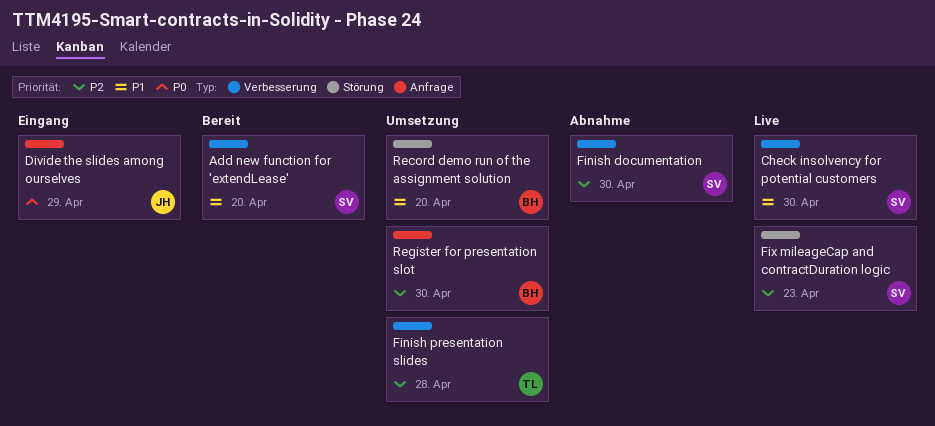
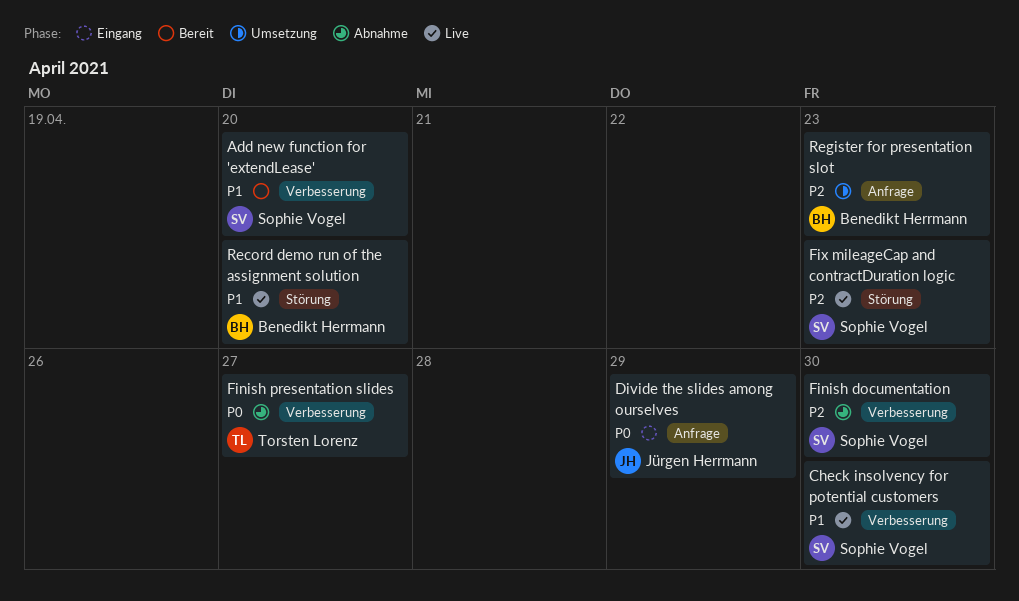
Finish presentation slides, status: Umsetzung -> Abnahme
Finish presentation slides, priority: P2 -> P0
Finish presentation slides, due: Apr 28 -> Apr 27
Record demo run of the assignment solution, status: Umsetzung -> Live
Register for presentation slot, due: Apr 30 -> Apr 23

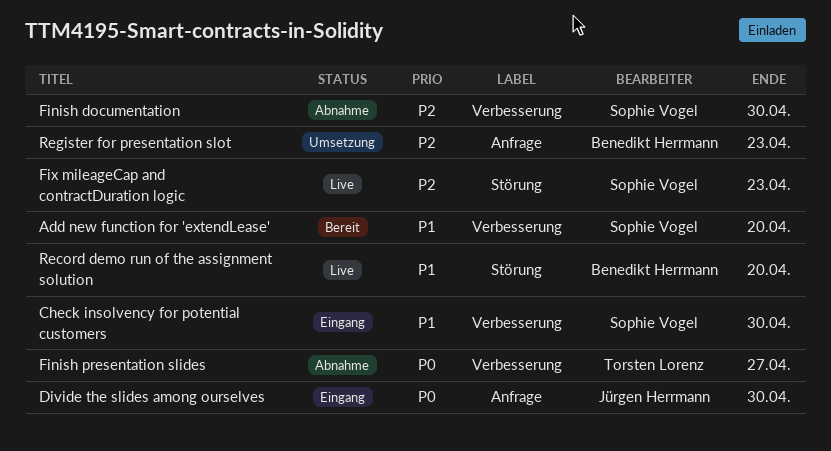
Check insolvency for potential customers, status: Live -> Eingang
Divide the slides among ourselves, due: Apr 29 -> Apr 30

